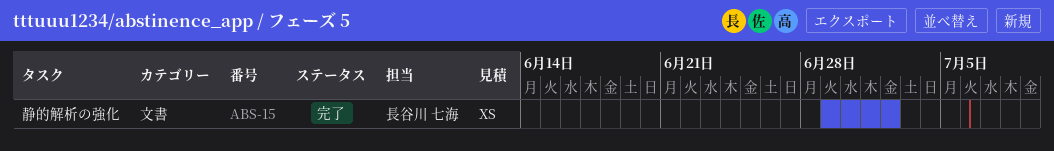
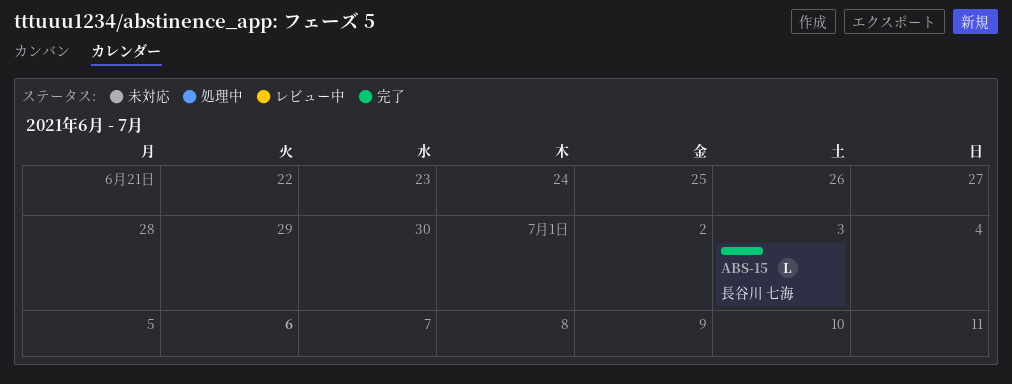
ABS-15, estimate: XS -> L
ABS-15, due: Jul 2 -> Jul 3

